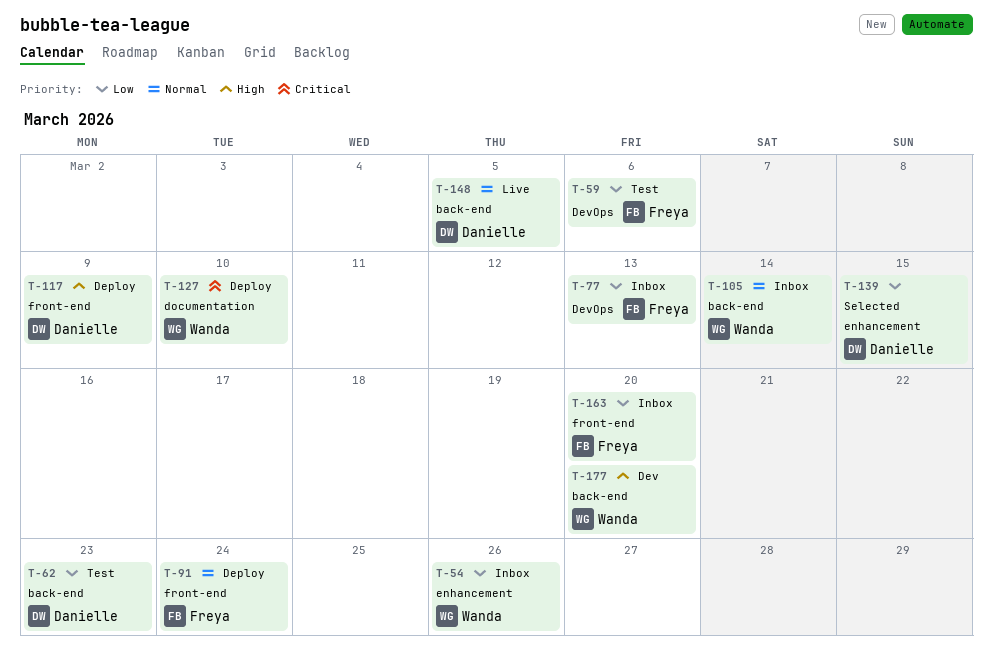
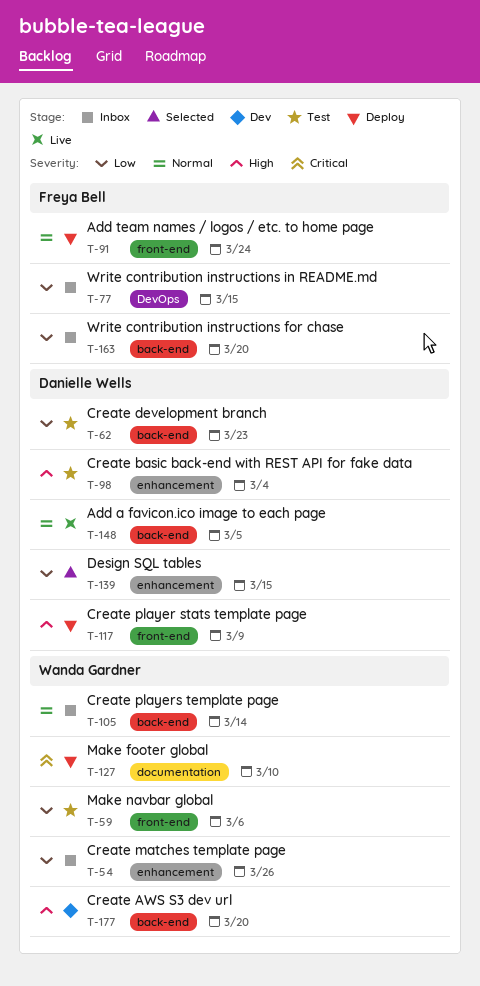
T-59, owner: Freya Bell -> Wanda Gardner
T-59, label: DevOps -> front-end
T-77, due: Mar 13 -> Mar 15
T-98: none -> present
T-163, label: front-end -> back-end

